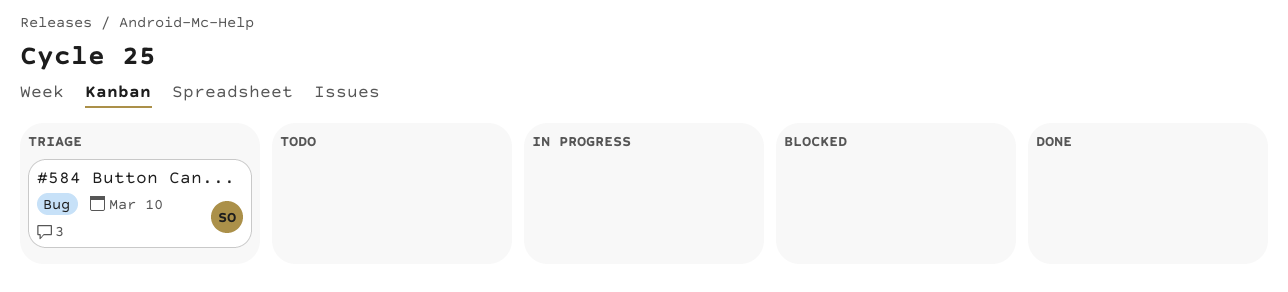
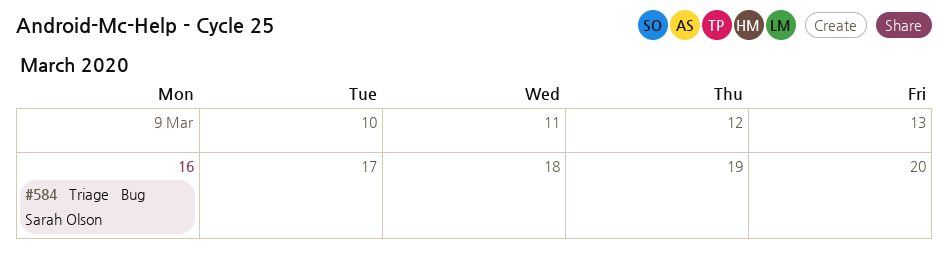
#584, due: Mar 10 -> Mar 16

